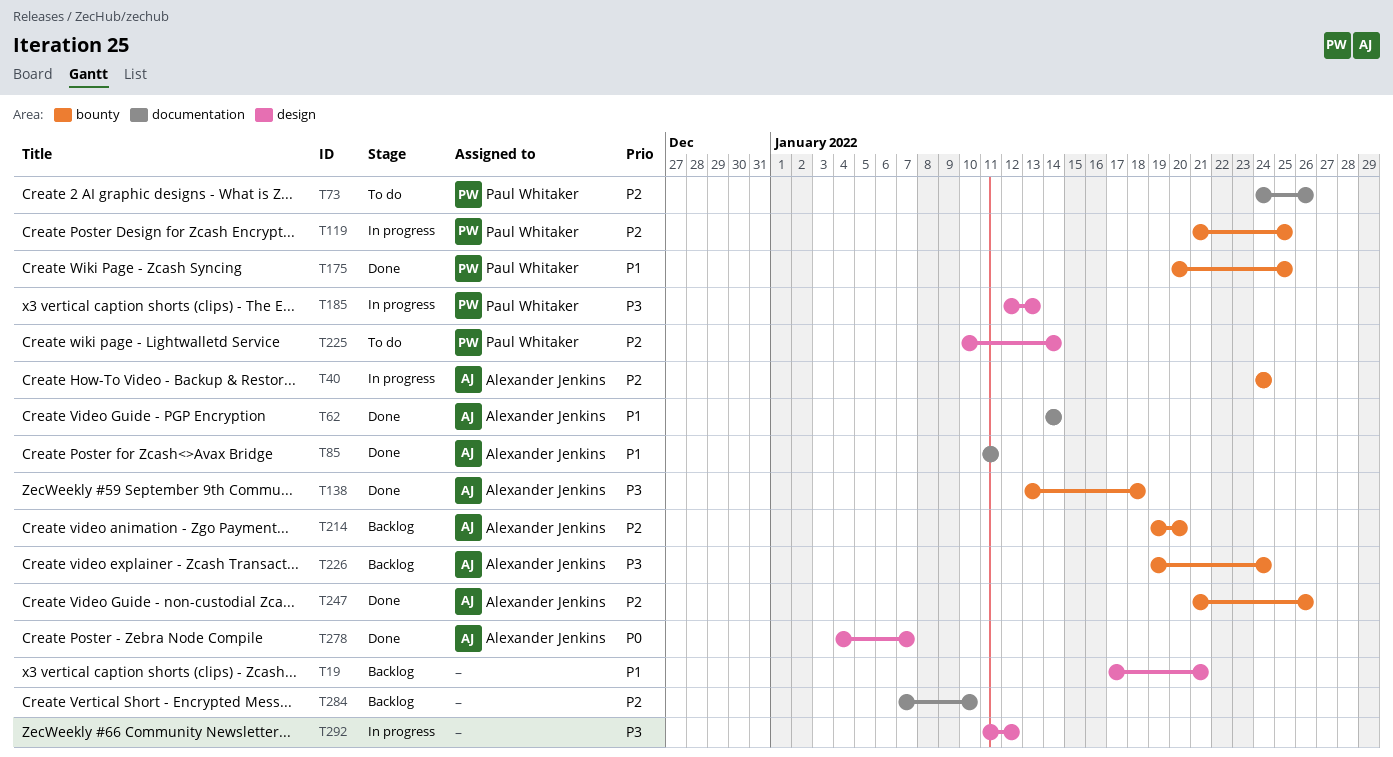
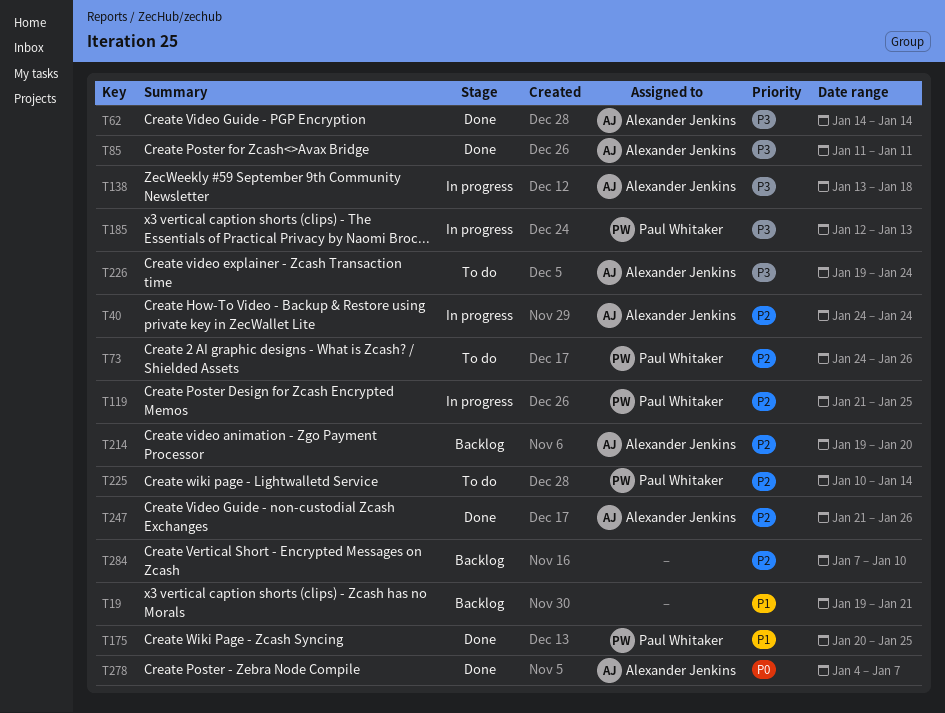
T19, start: Jan 17 -> Jan 19
T62, priority: P1 -> P3
T85, priority: P1 -> P3
T138, status: Done -> In progress
T226, status: Backlog -> To do
T292: present -> none

